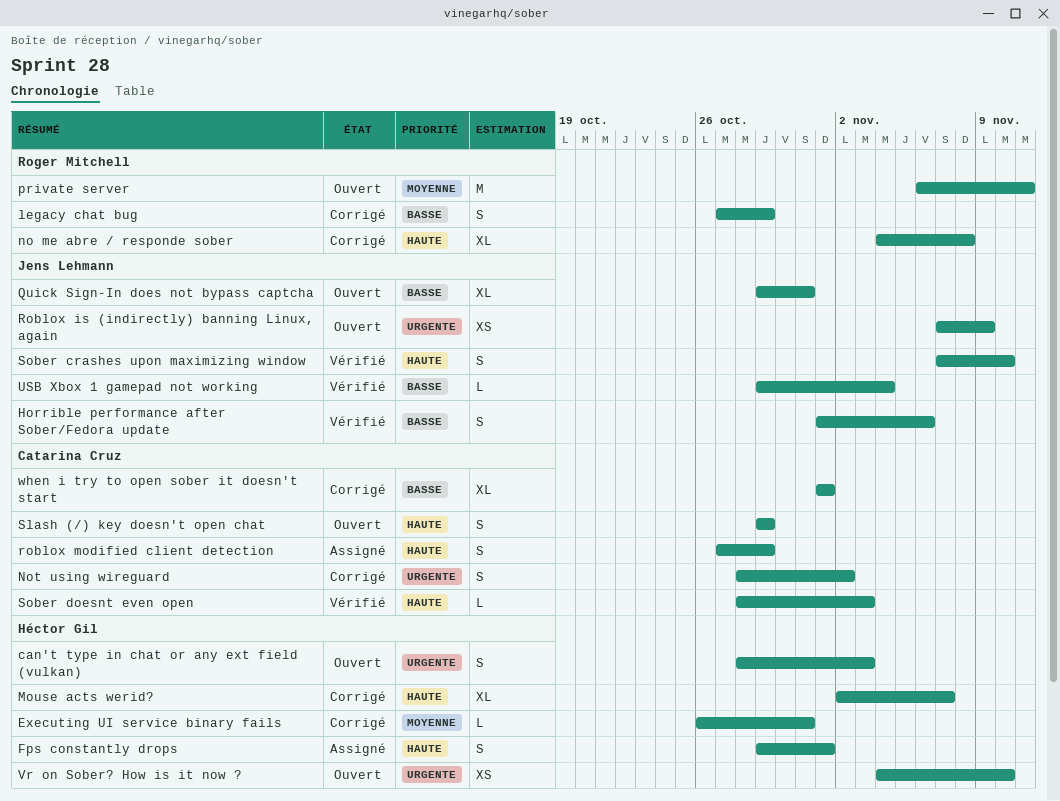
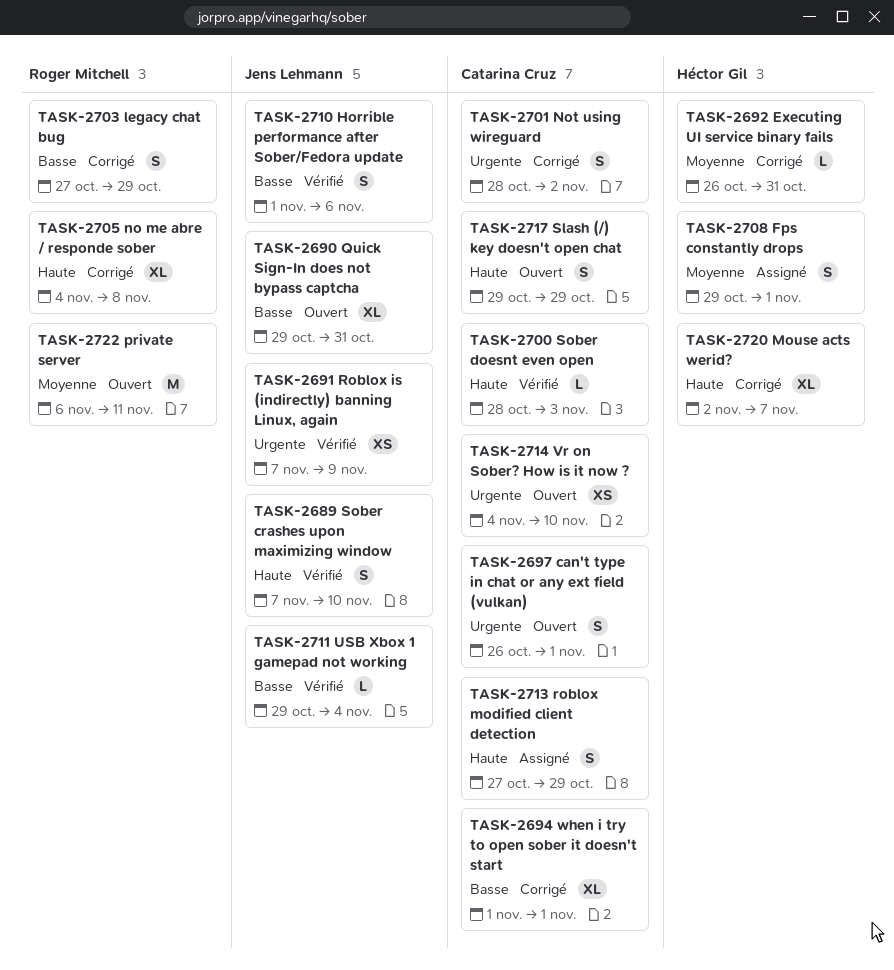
can't type in chat or any ext field (vulkan), owner: Héctor Gil -> Catarina Cruz
can't type in chat or any ext field (vulkan), start: Oct 28 -> Oct 26
can't type in chat or any ext field (vulkan), due: Nov 3 -> Nov 1
Fps constantly drops, priority: Haute -> Moyenne
Roblox is (indirectly) banning Linux, again, status: Ouvert -> Vérifié
Vr on Sober? How is it now ?, owner: Héctor Gil -> Catarina Cruz

